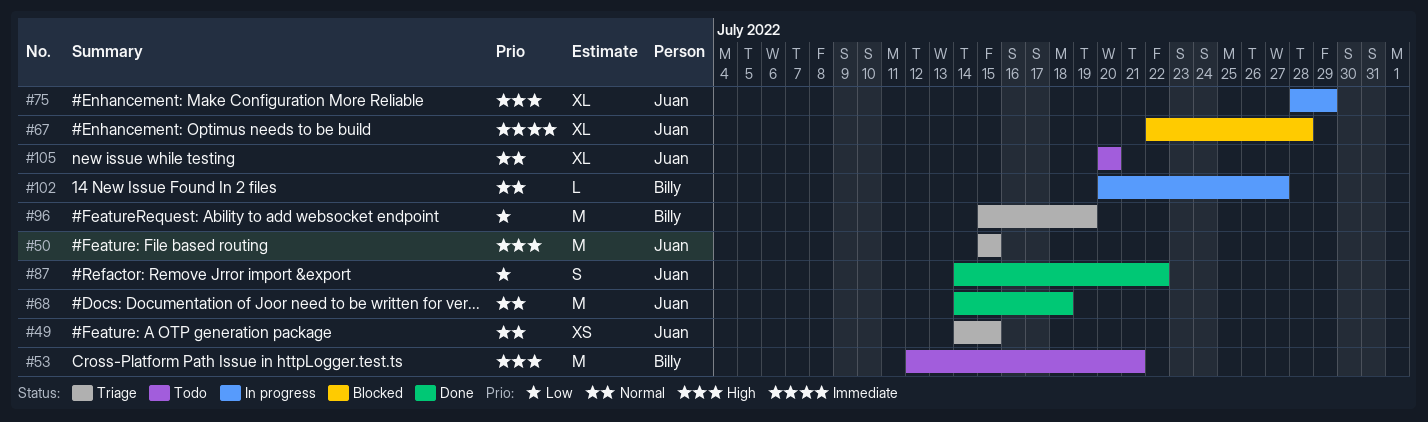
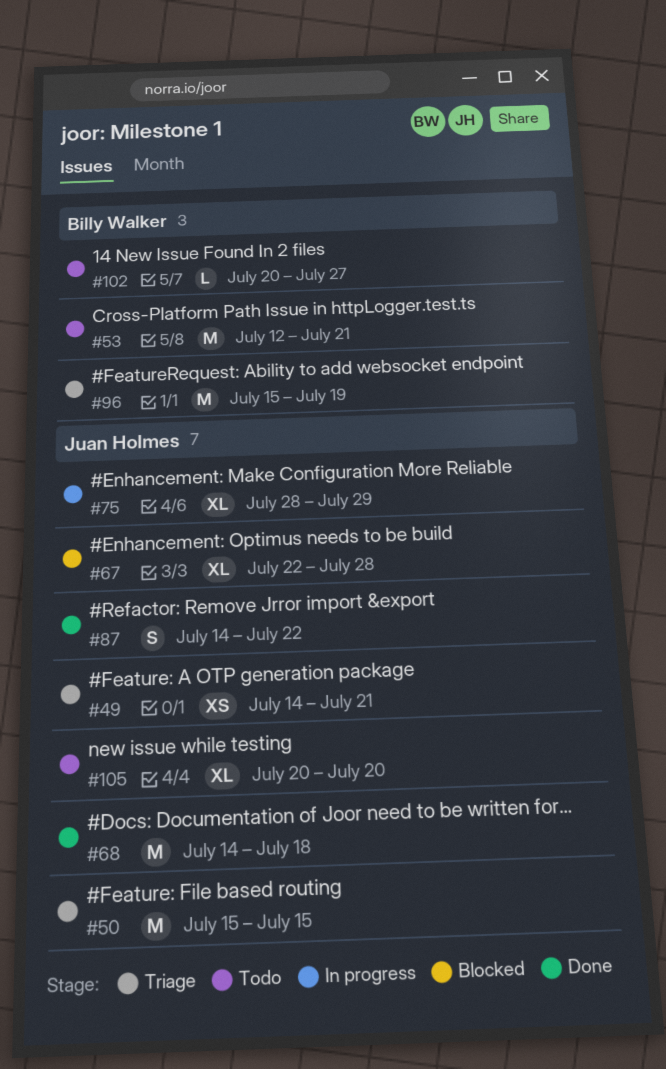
#49, due: Jul 15 -> Jul 21
#102, status: In progress -> Todo

